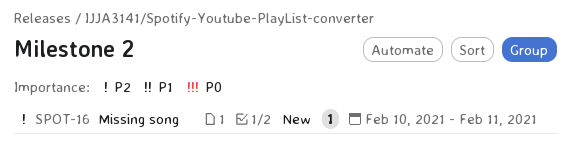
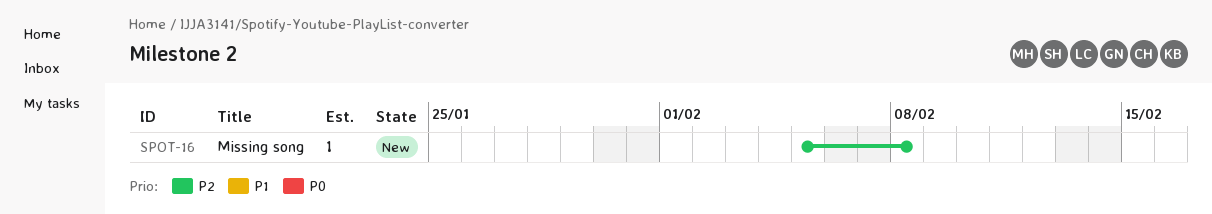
SPOT-16, start: Feb 10 -> Feb 5
SPOT-16, due: Feb 11 -> Feb 8

